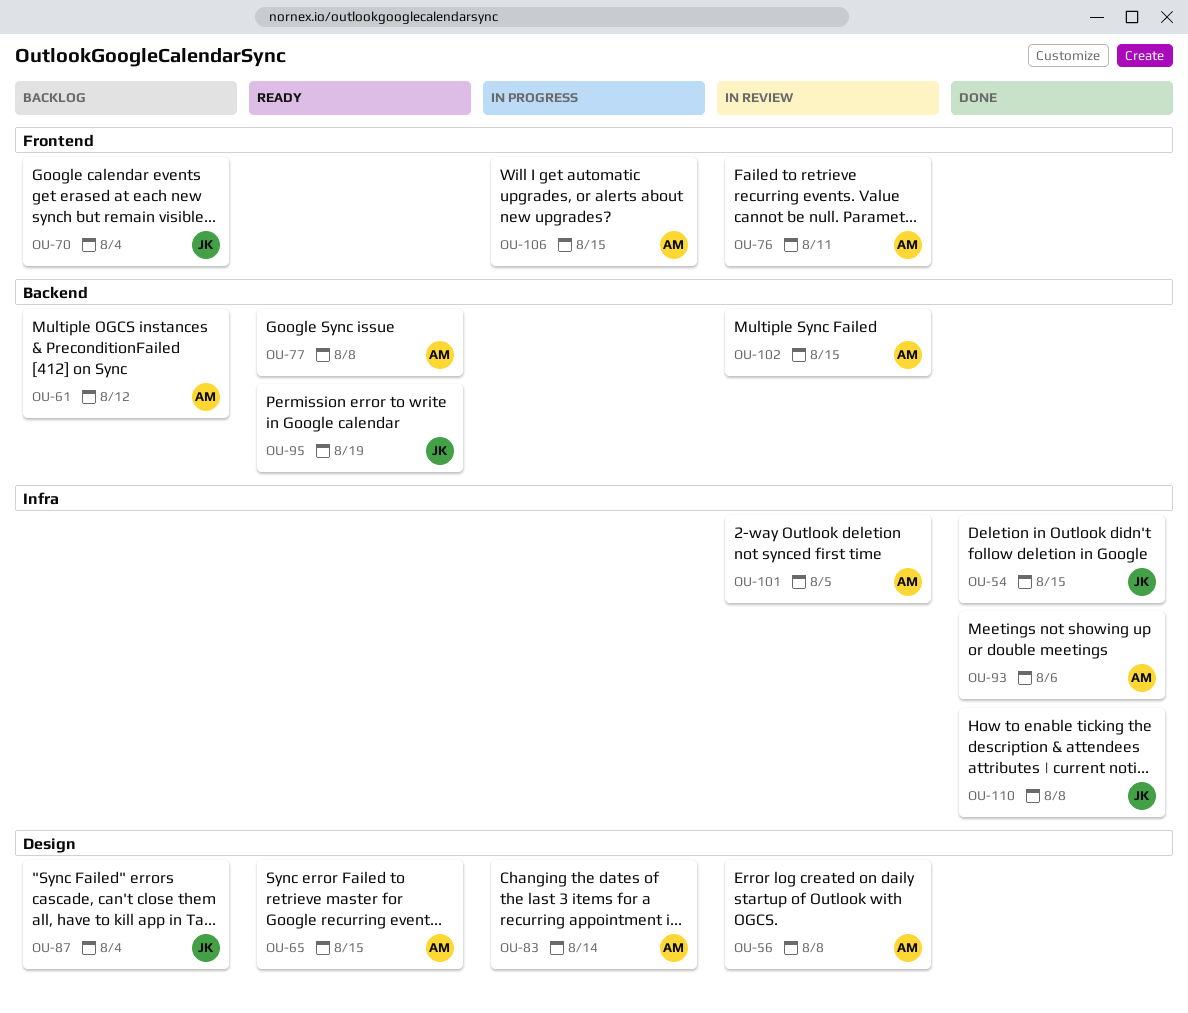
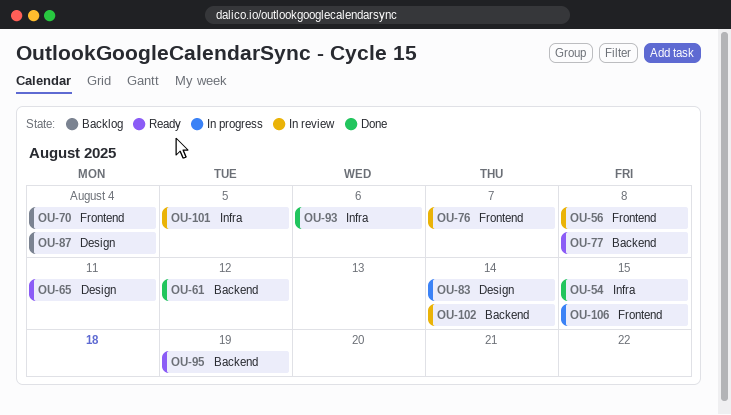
OU-56, label: Design -> Frontend
OU-61, status: Backlog -> Done
OU-65, due: Aug 15 -> Aug 11
OU-76, due: Aug 11 -> Aug 7
OU-102, due: Aug 15 -> Aug 14
OU-110: present -> none

